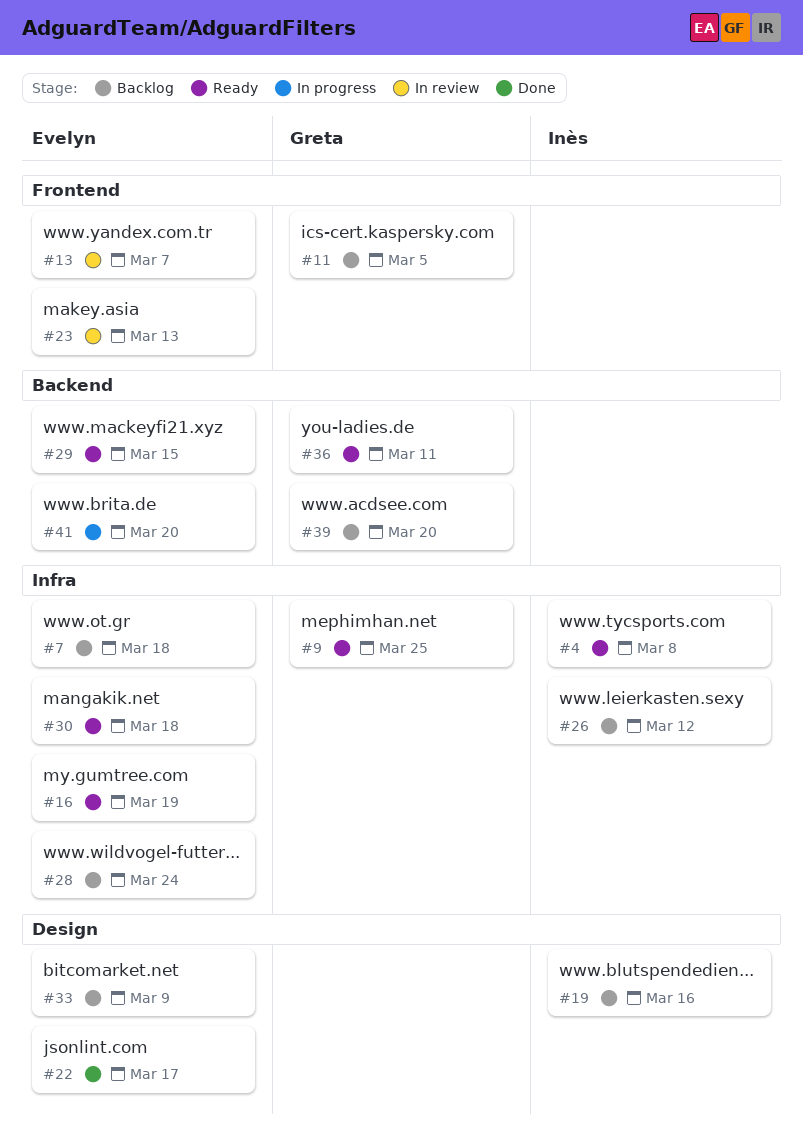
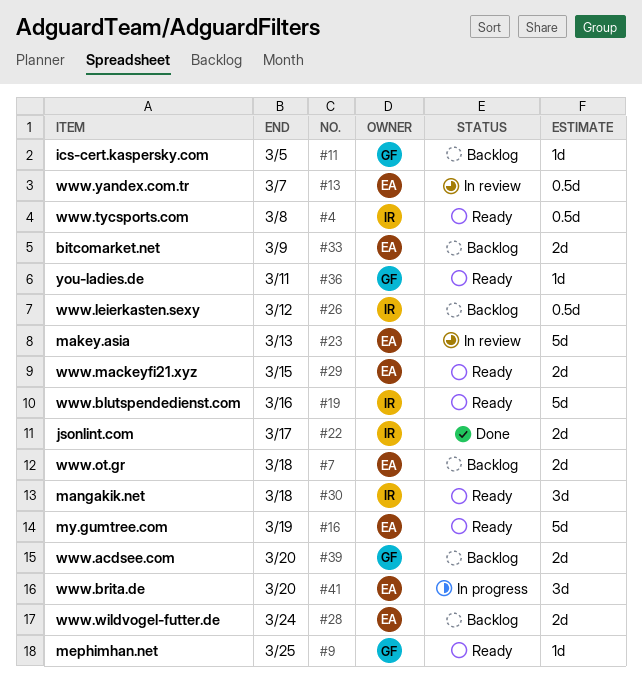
#19, status: Backlog -> Ready
#22, owner: Evelyn -> Inès
#30, owner: Evelyn -> Inès

